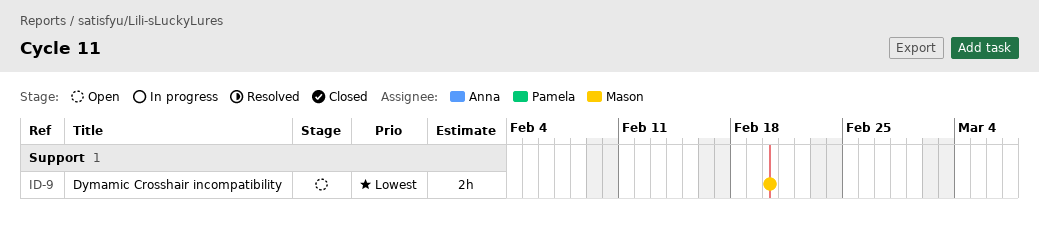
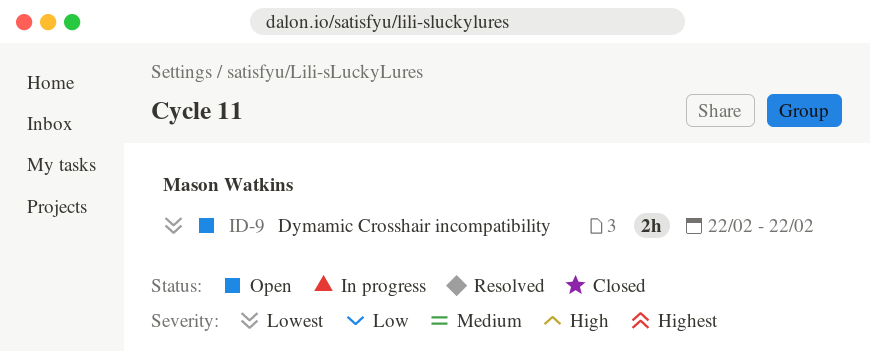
ID-9, start: Feb 20 -> Feb 22
ID-9, due: Feb 20 -> Feb 22

